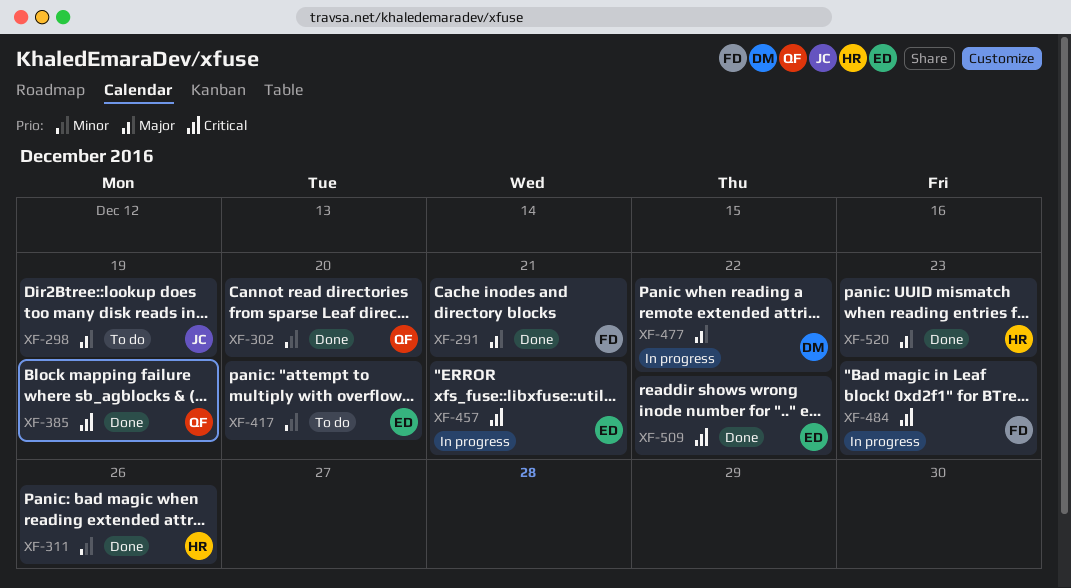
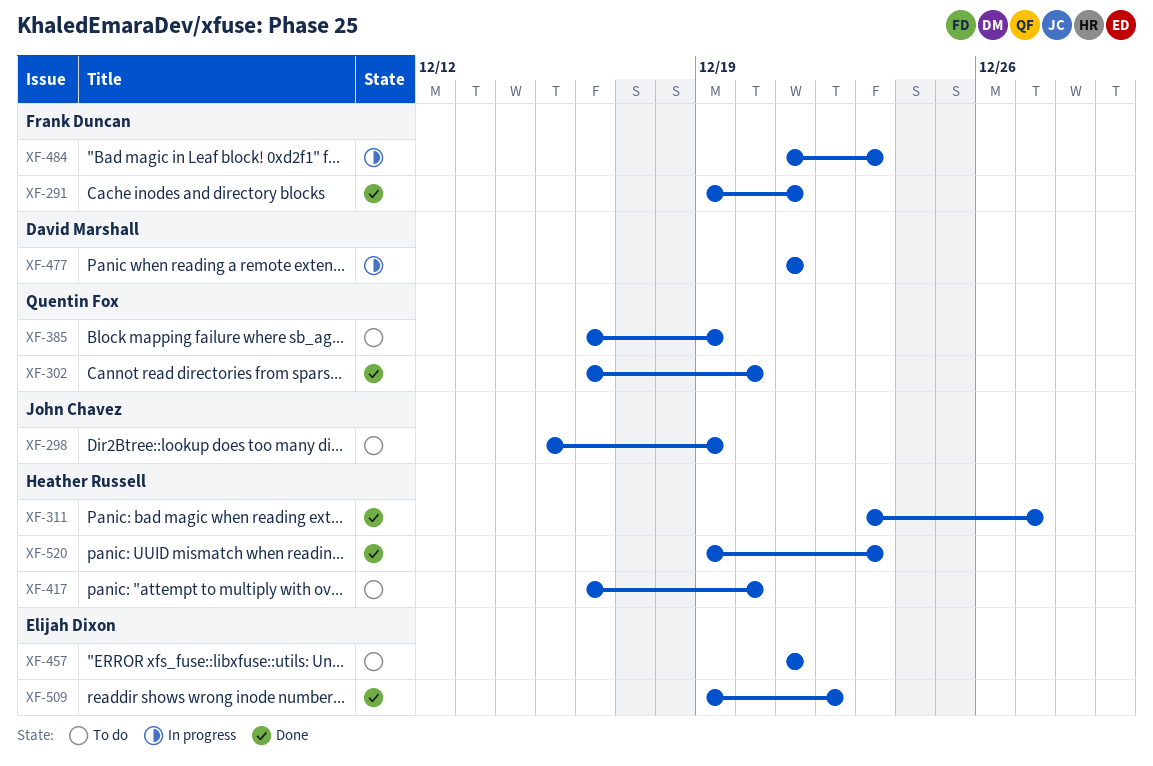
XF-311, due: Dec 26 -> Dec 27
XF-385, status: Done -> To do
XF-417, owner: Elijah Dixon -> Heather Russell
XF-457, status: In progress -> To do
XF-477, due: Dec 22 -> Dec 21

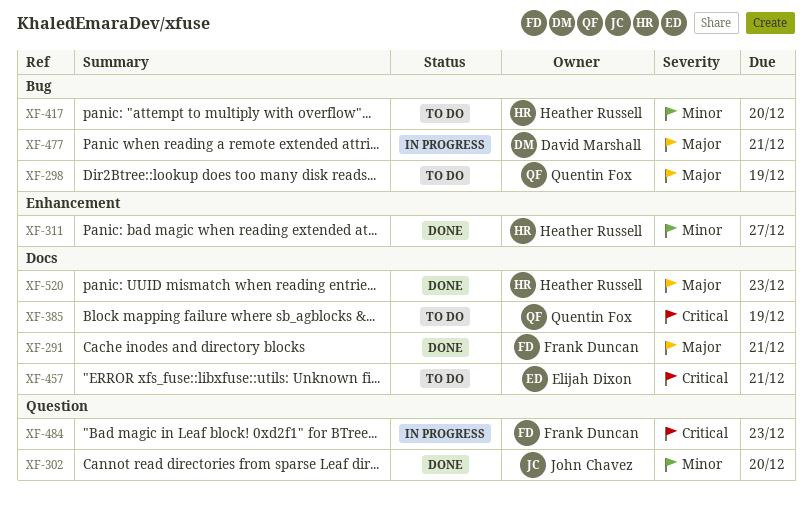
XF-298, owner: John Chavez -> Quentin Fox
XF-302, owner: Quentin Fox -> John Chavez
XF-509: present -> none

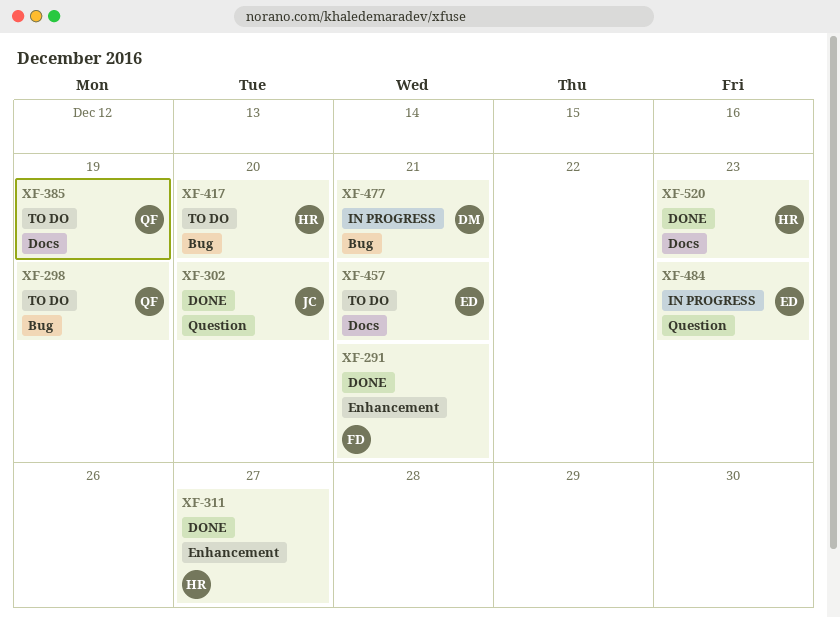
XF-291, label: Docs -> Enhancement
XF-484, owner: Frank Duncan -> Elijah Dixon

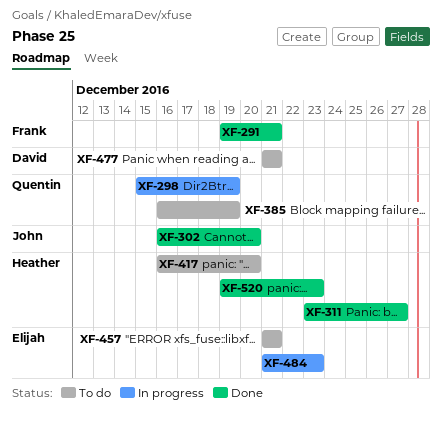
XF-298, status: To do -> In progress
XF-477, status: In progress -> To do

